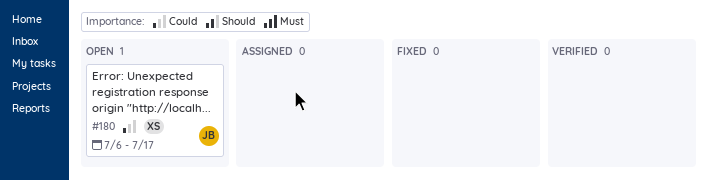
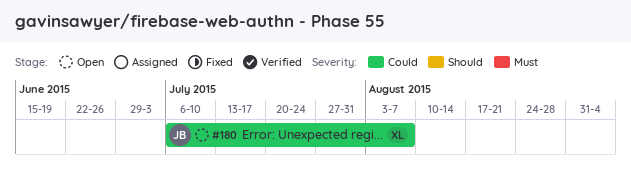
#180, estimate: XS -> XL
#180, due: Jul 17 -> Aug 7

